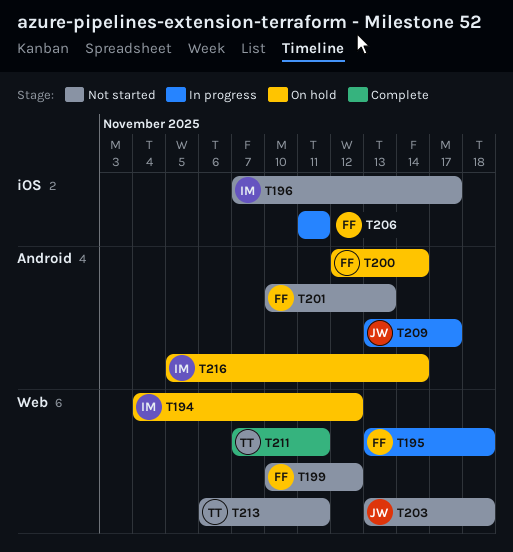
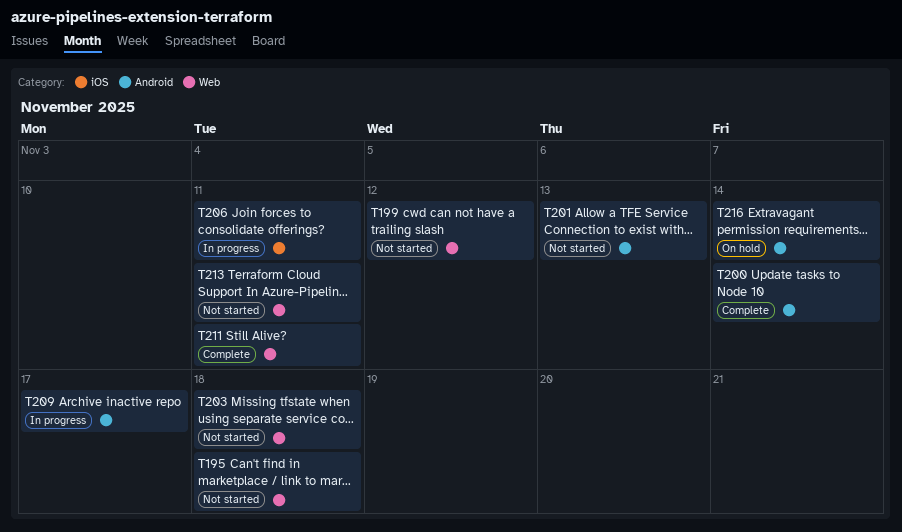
T194: present -> none
T195, status: In progress -> Not started
T196: present -> none
T200, status: On hold -> Complete

